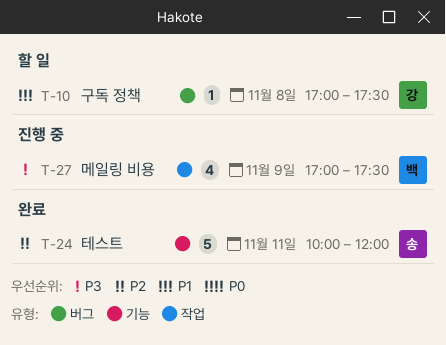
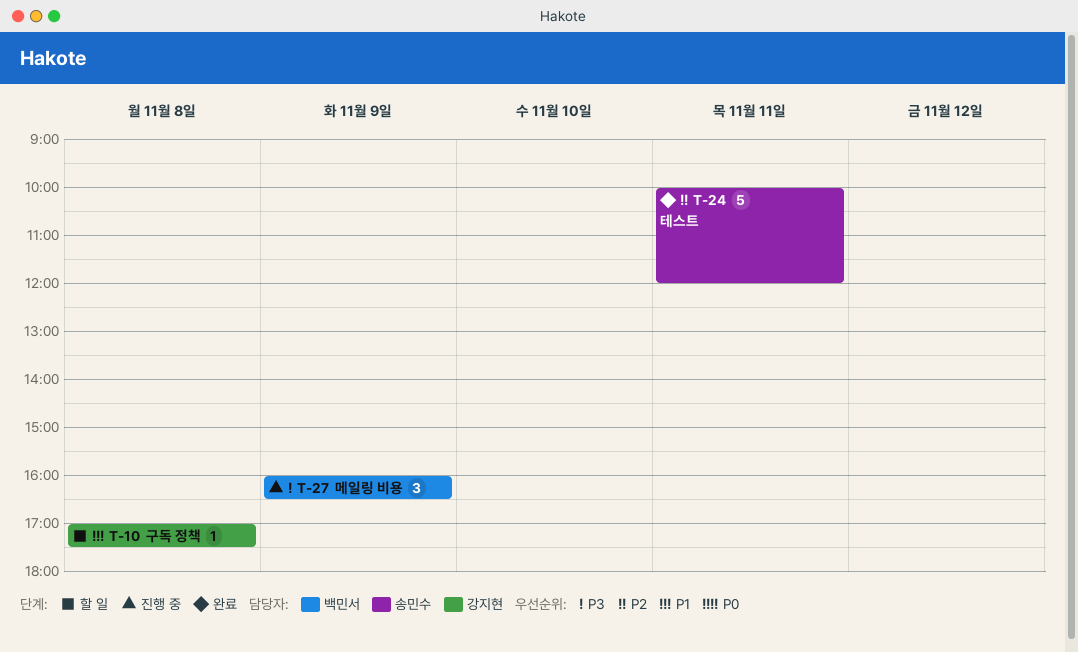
T-27, estimate: 4 -> 3
T-27, begins: 17:00 -> 16:00
T-27, ends: 17:30 -> 16:30

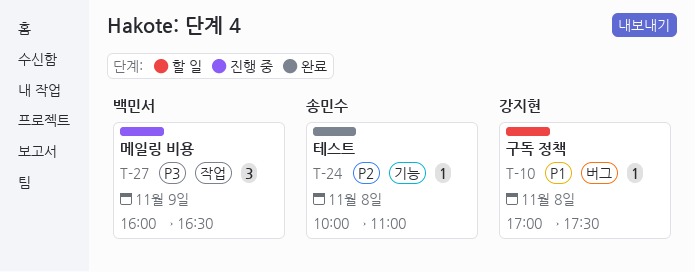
T-24, estimate: 5 -> 1
T-24, day: Nov 11 -> Nov 8
T-24, ends: 12:00 -> 11:00

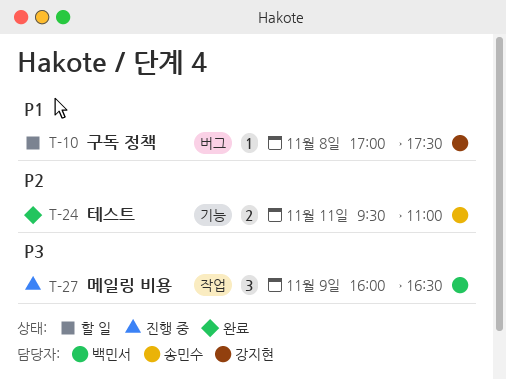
T-24, estimate: 1 -> 2
T-24, day: Nov 8 -> Nov 11
T-24, begins: 10:00 -> 09:30

